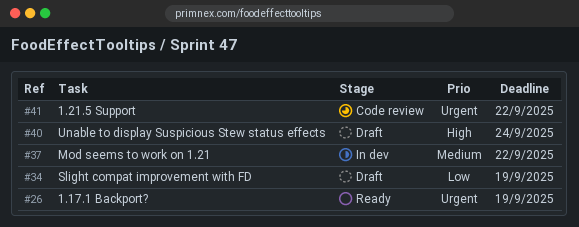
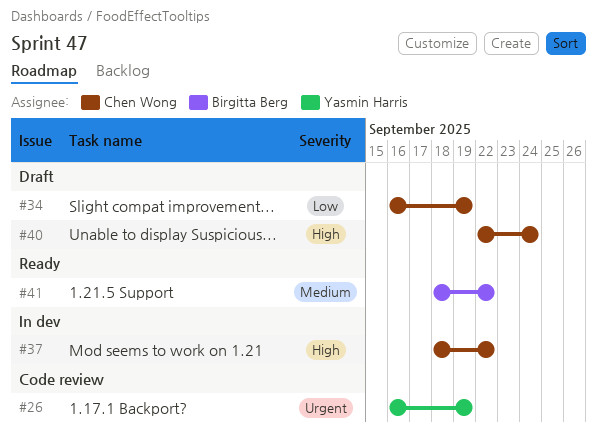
#26, status: Ready -> Code review
#37, priority: Medium -> High
#41, status: Code review -> Ready
#41, priority: Urgent -> Medium

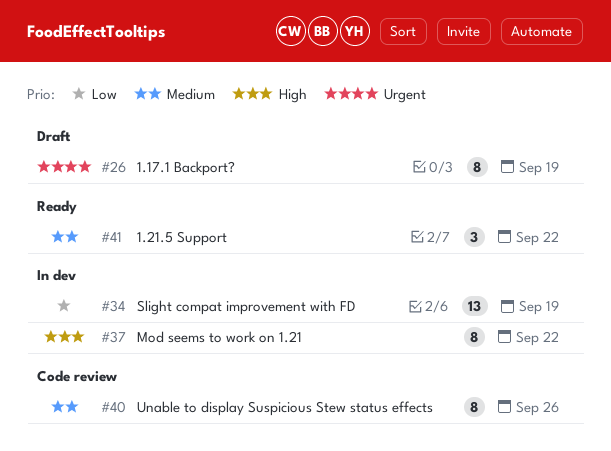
#26, status: Code review -> Draft
#34, status: Draft -> In dev
#40, status: Draft -> Code review
#40, priority: High -> Medium
#40, due: Sep 24 -> Sep 26

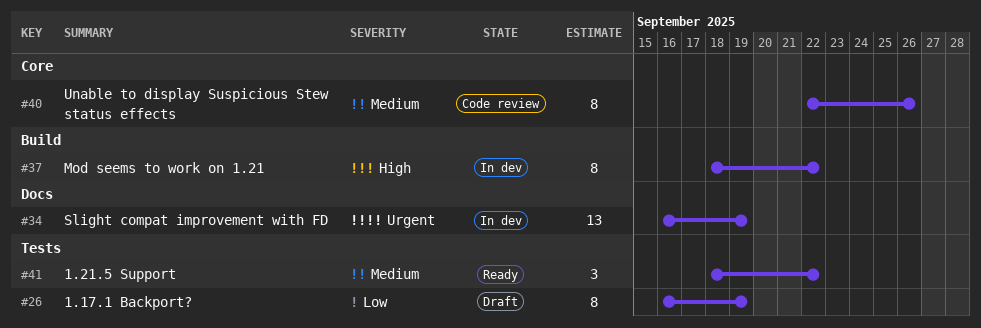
#26, priority: Urgent -> Low
#34, priority: Low -> Urgent

